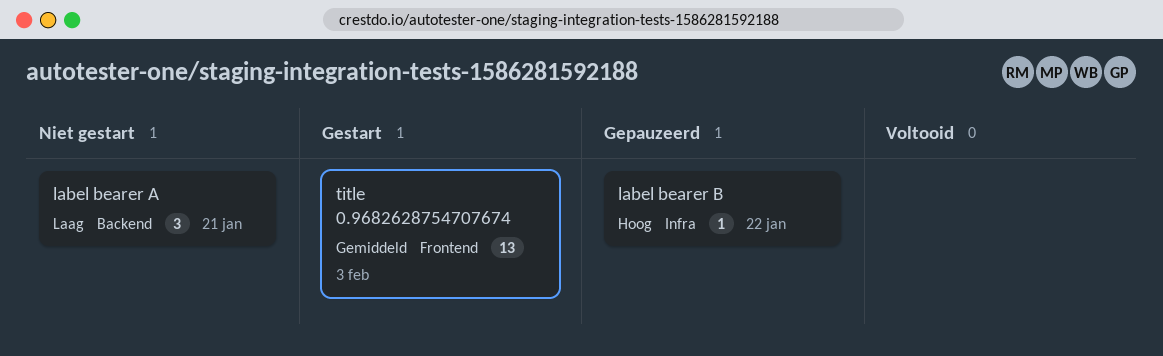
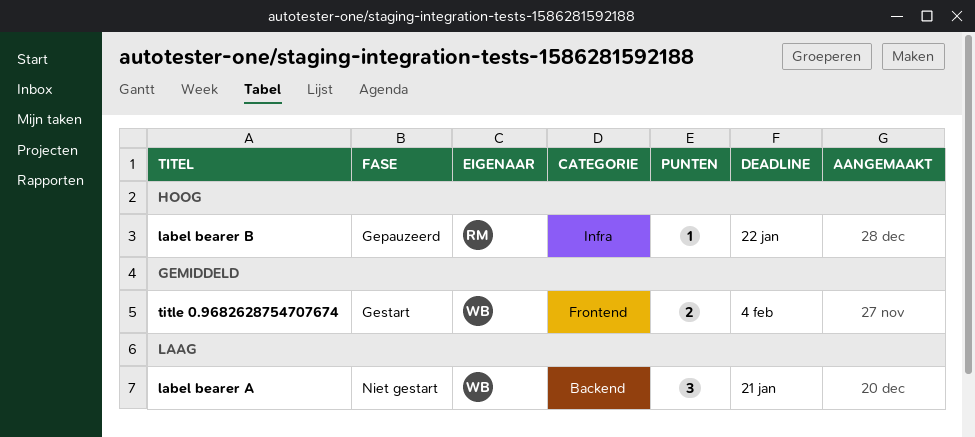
title 0.9682628754707674, estimate: 13 -> 2
title 0.9682628754707674, due: Feb 3 -> Feb 4

